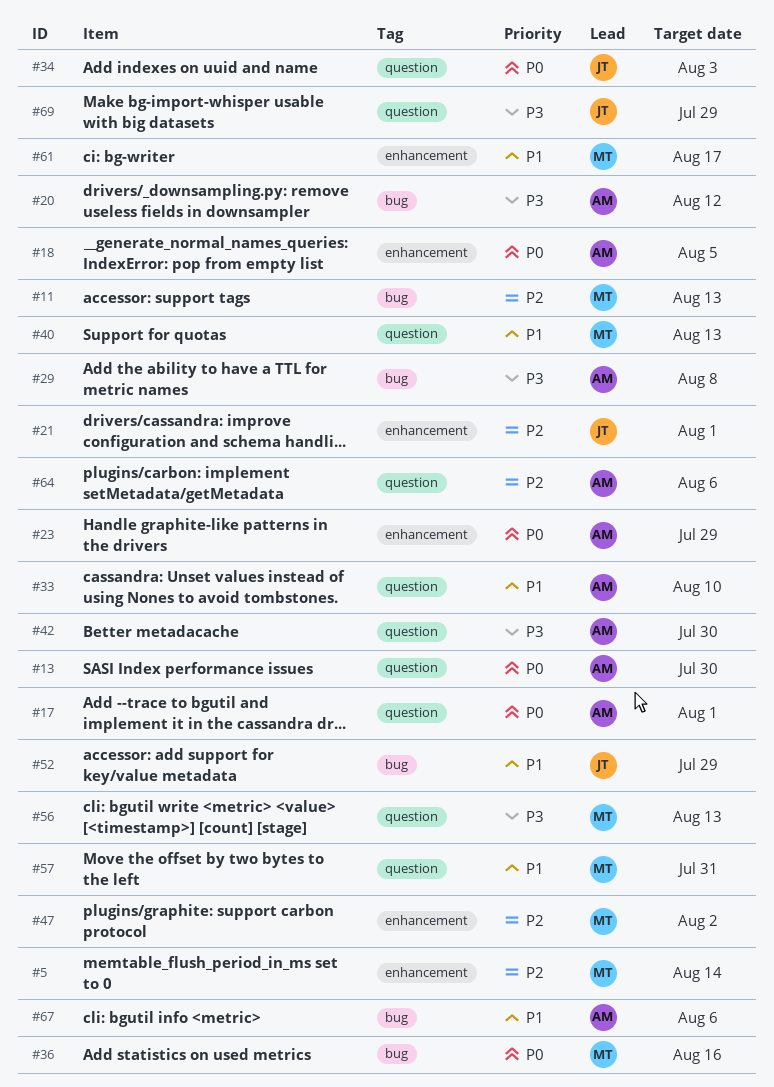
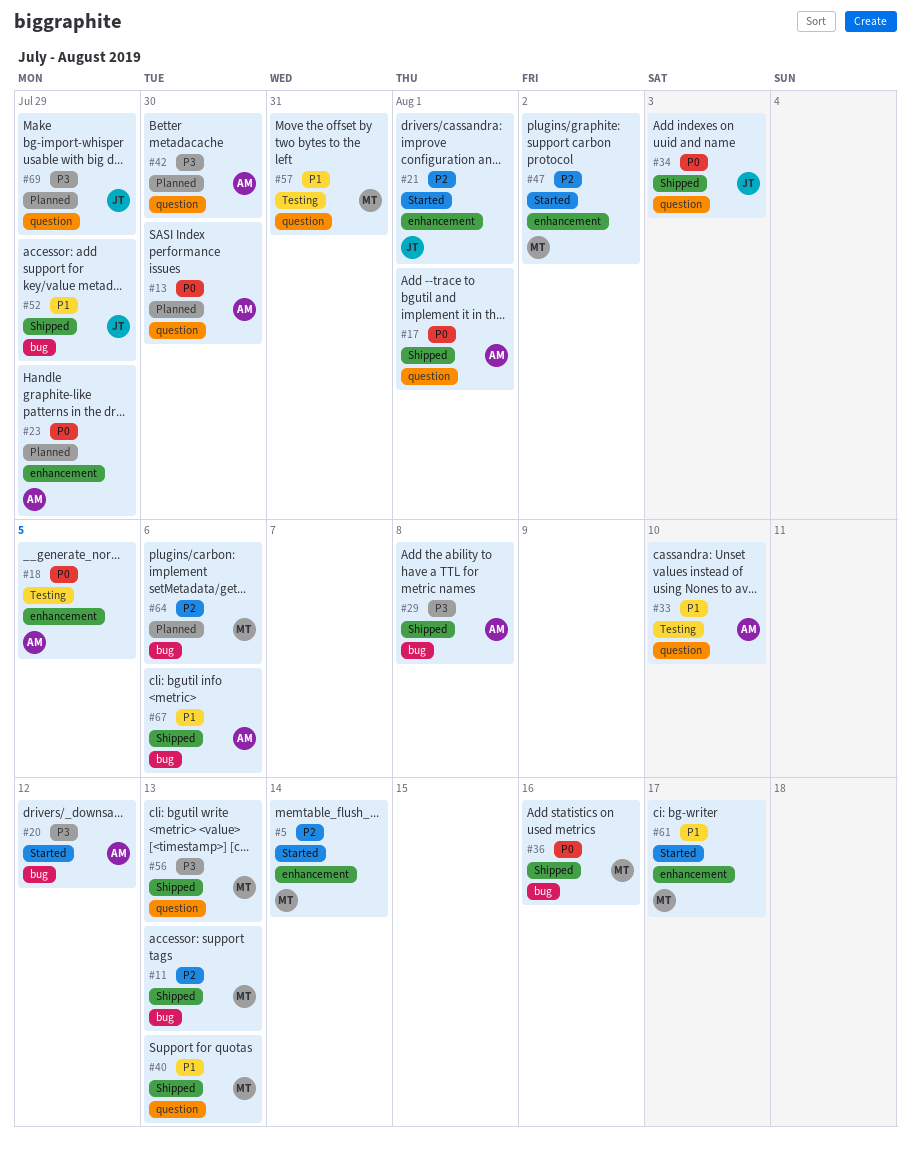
#64, owner: AM -> MT
#64, label: question -> bug

